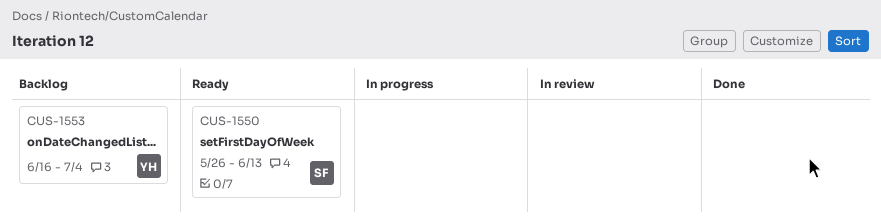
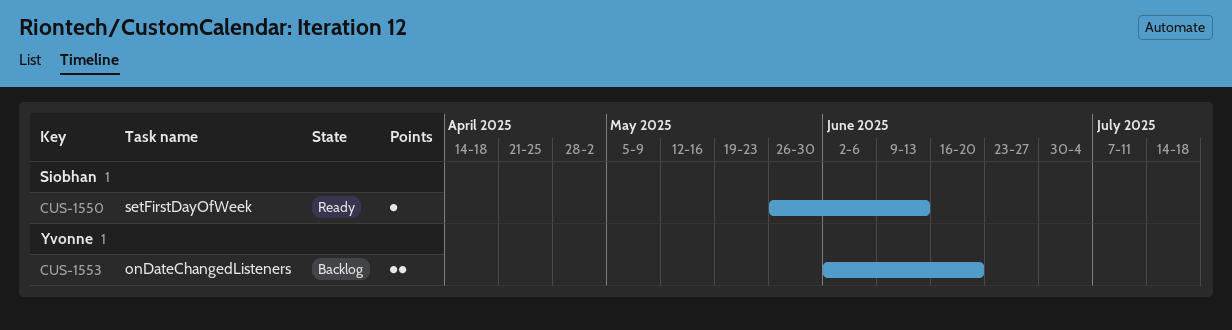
CUS-1553, start: Jun 16 -> Jun 2
CUS-1553, due: Jul 4 -> Jun 20

